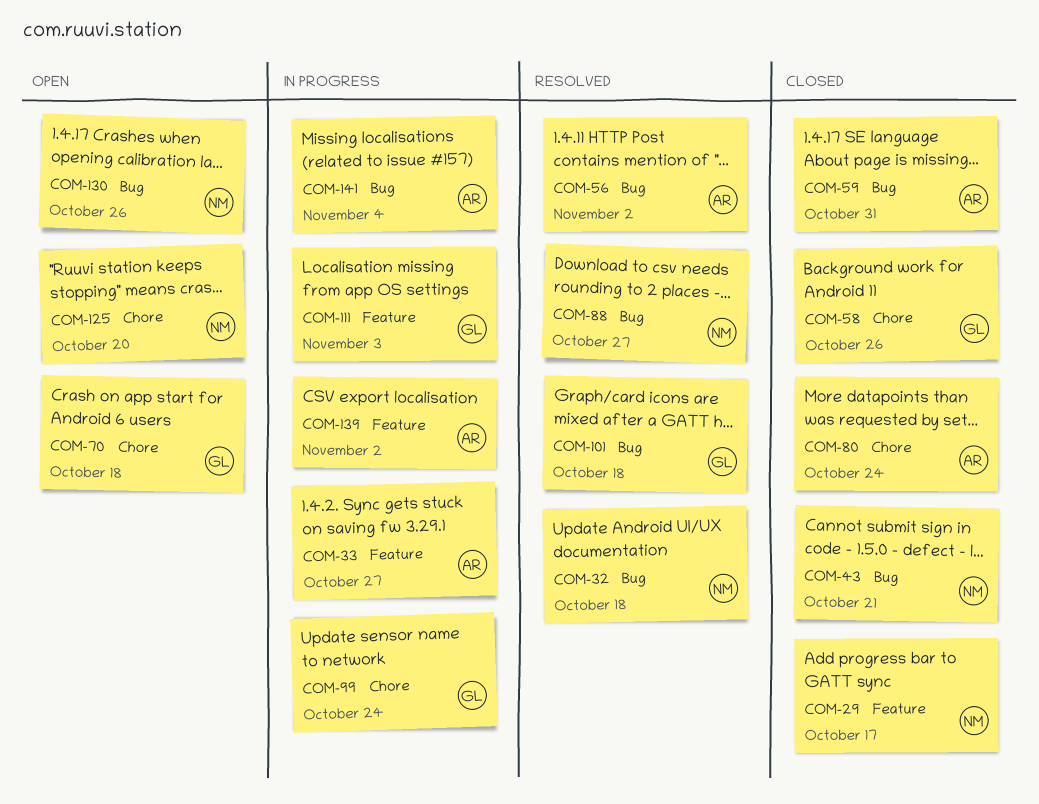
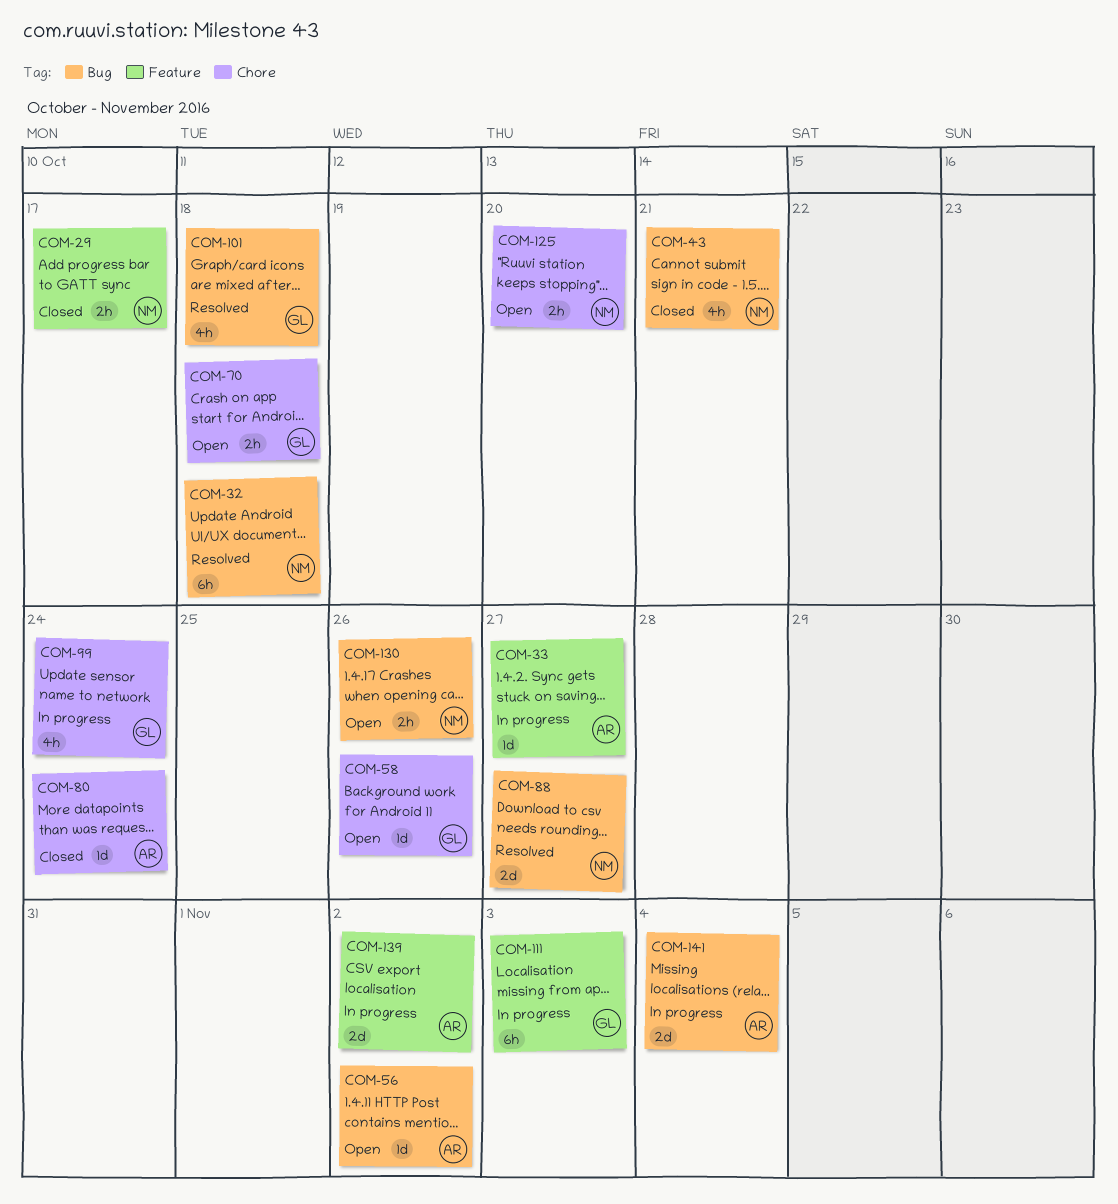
COM-56, status: Resolved -> Open
COM-58, status: Closed -> Open
COM-59: present -> none

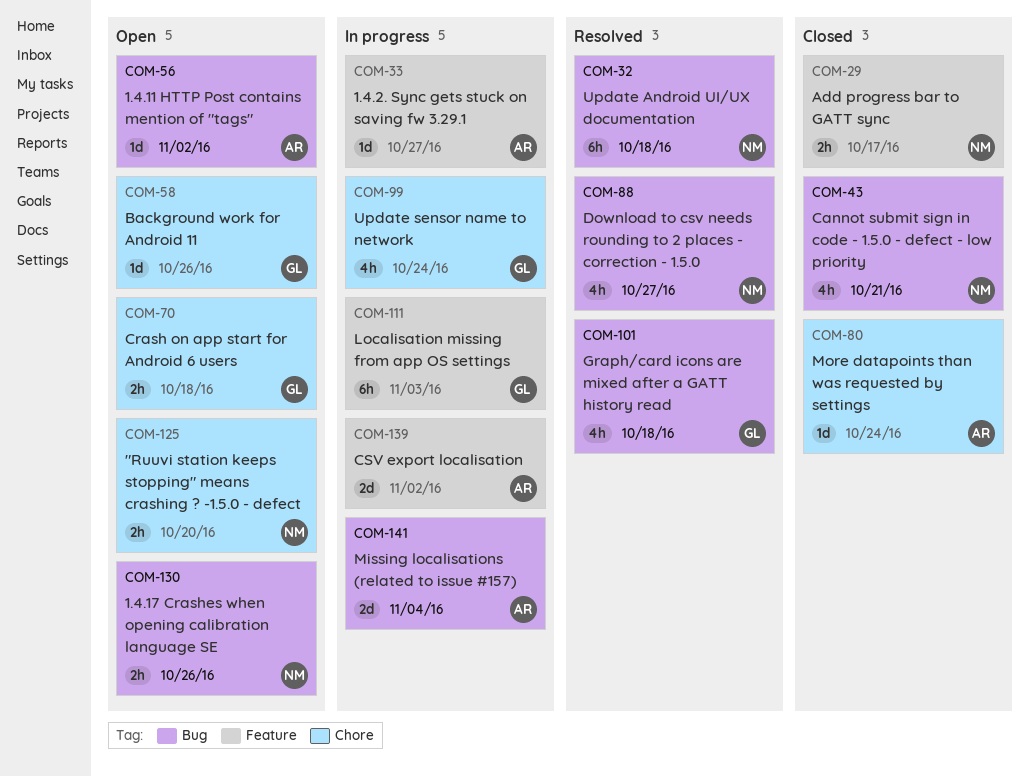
COM-88, estimate: 2d -> 4h

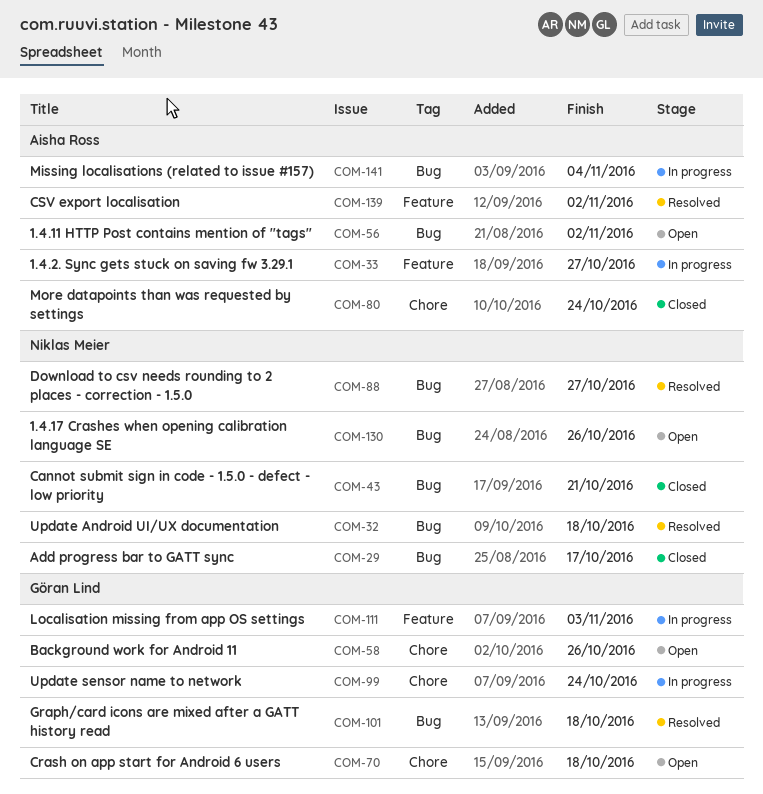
COM-29, label: Feature -> Bug
COM-125: present -> none
COM-139, status: In progress -> Resolved

